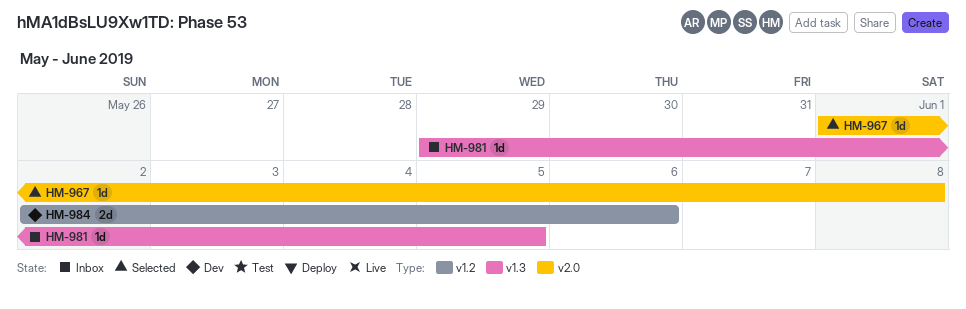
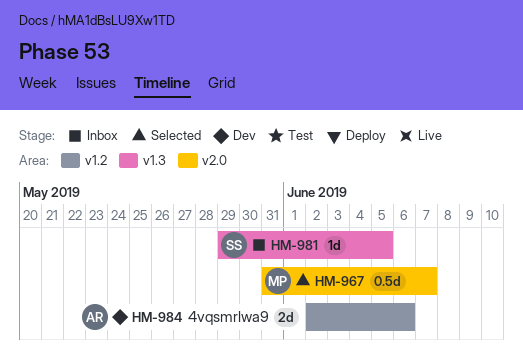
HM-967, estimate: 1d -> 0.5d
HM-967, start: Jun 1 -> May 31
HM-967, due: Jun 8 -> Jun 7

